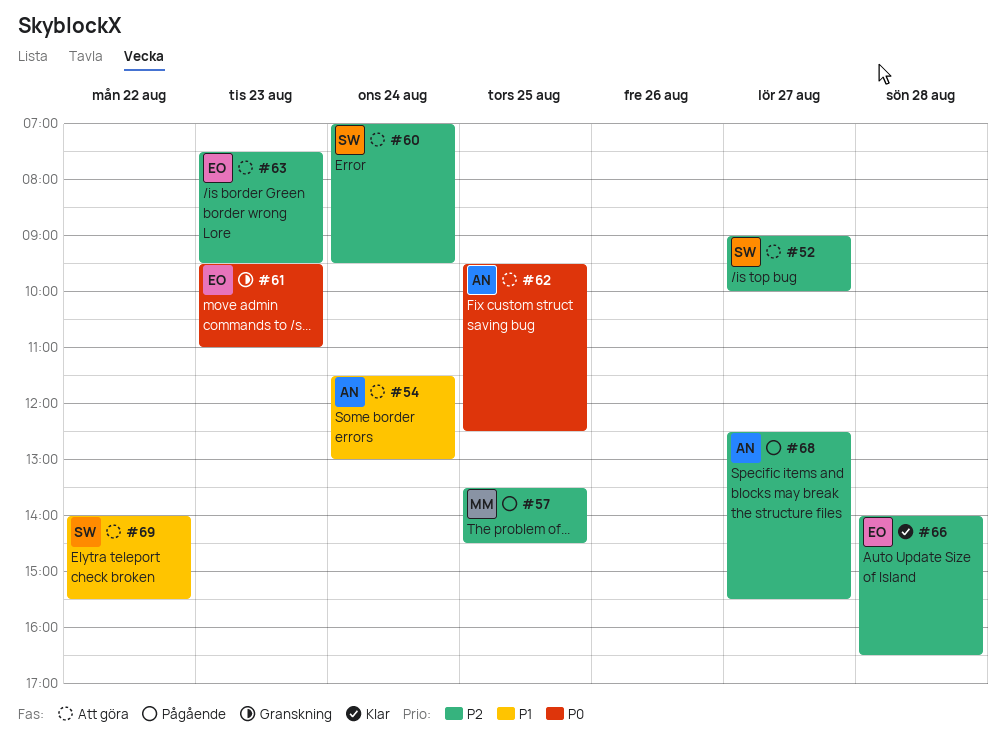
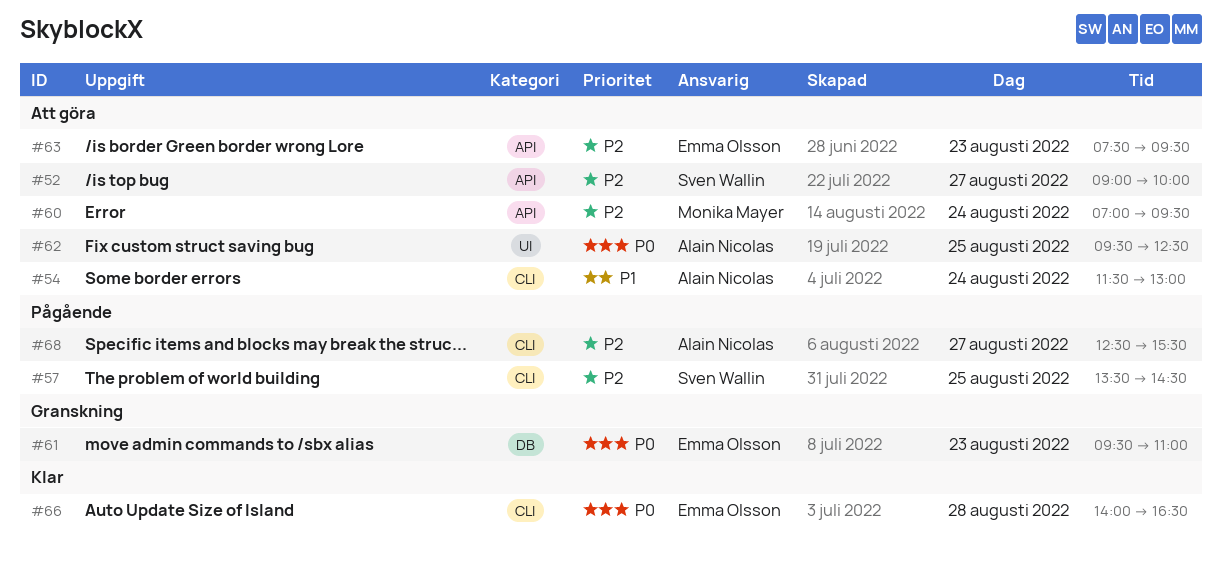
#57, owner: Monika Mayer -> Sven Wallin
#60, owner: Sven Wallin -> Monika Mayer
#66, priority: P2 -> P0
#69: present -> none

